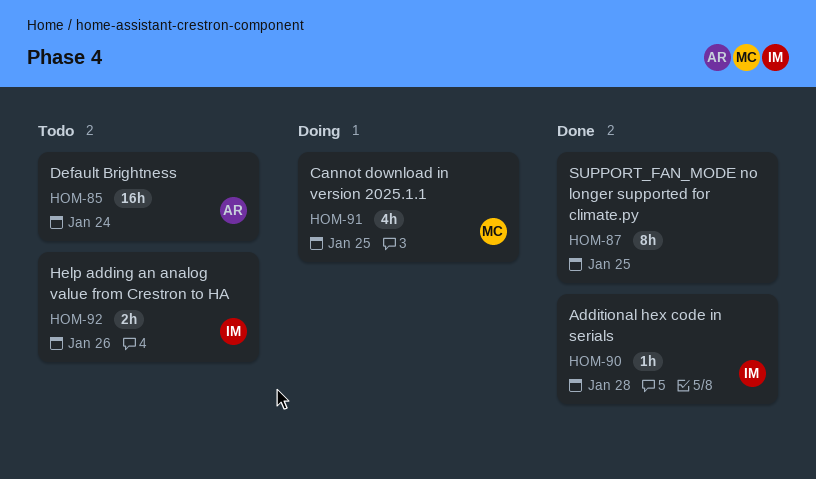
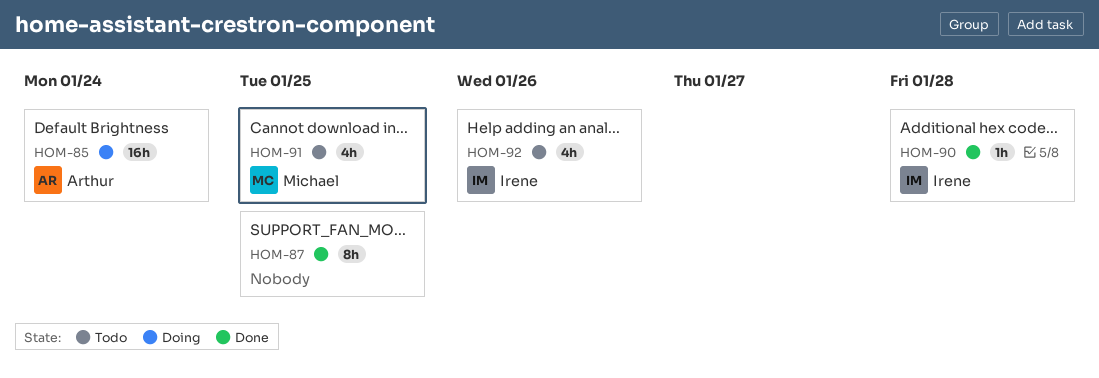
HOM-85, status: Todo -> Doing
HOM-91, status: Doing -> Todo
HOM-92, estimate: 2h -> 4h

